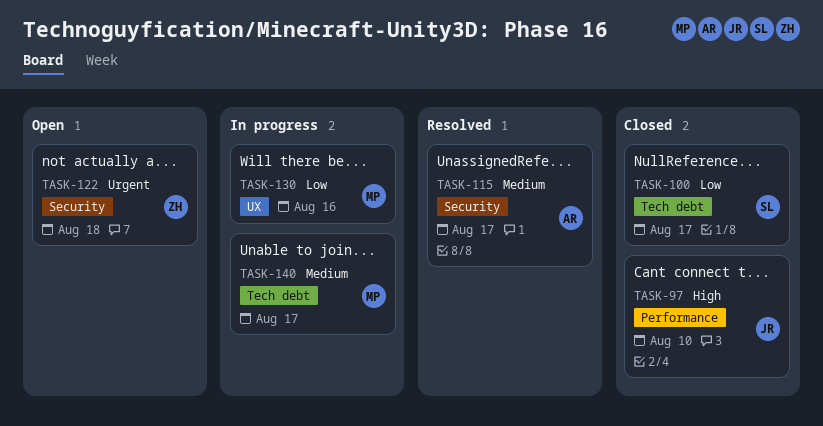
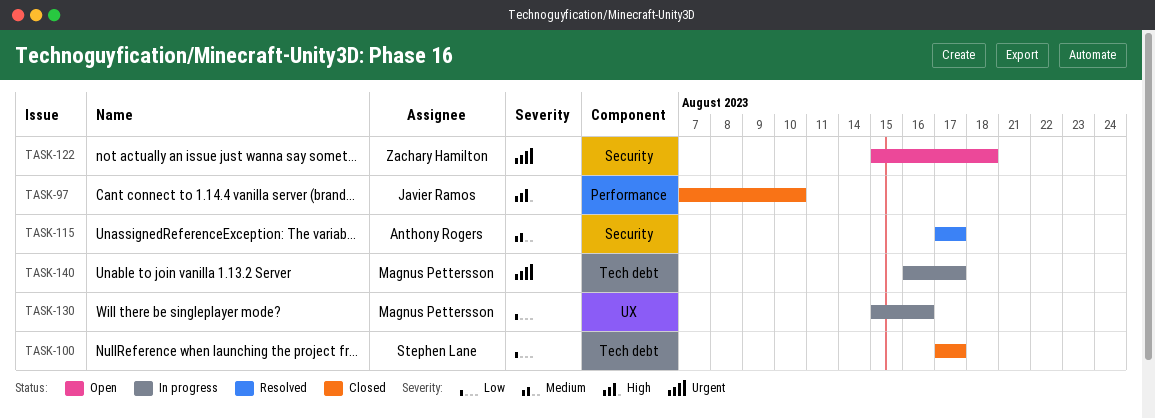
TASK-140, priority: Medium -> Urgent

